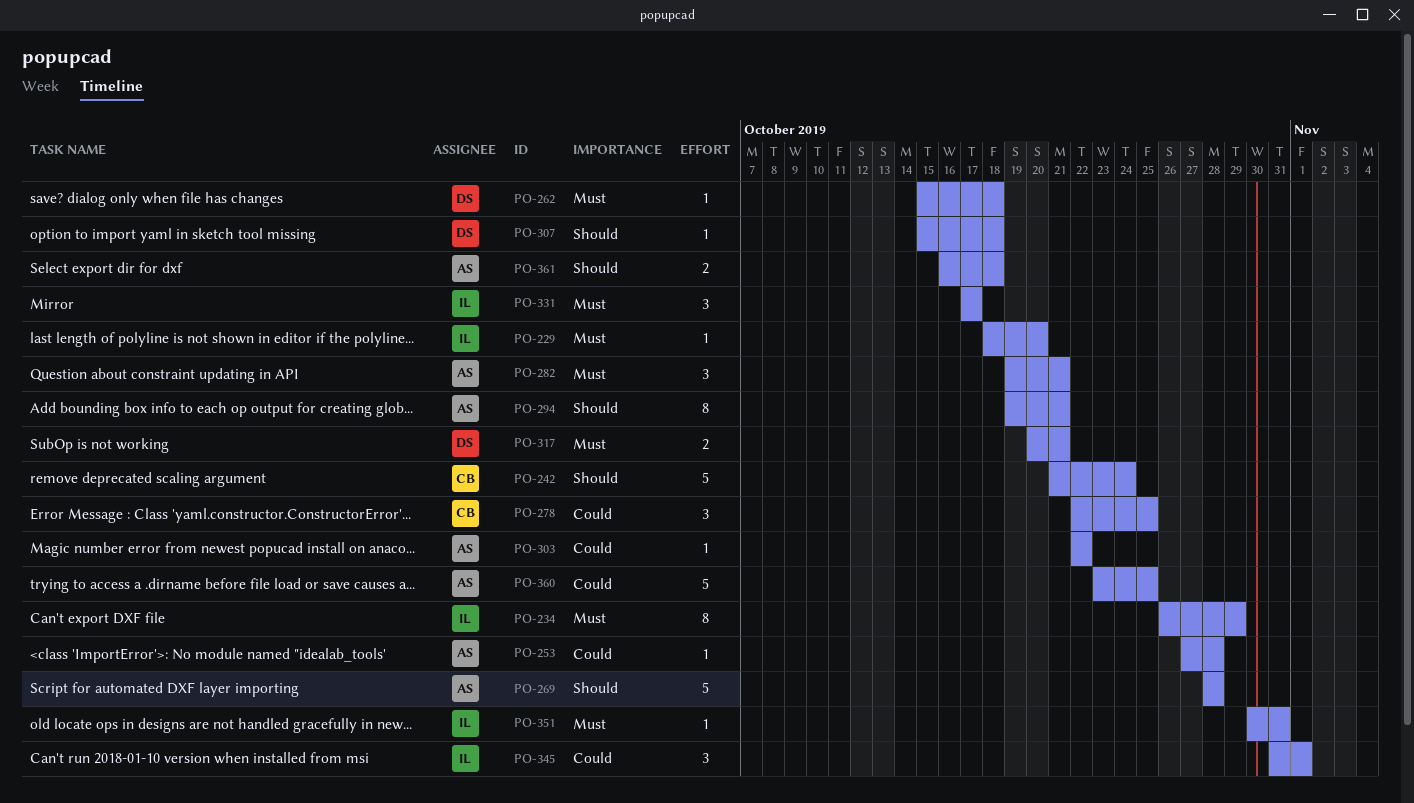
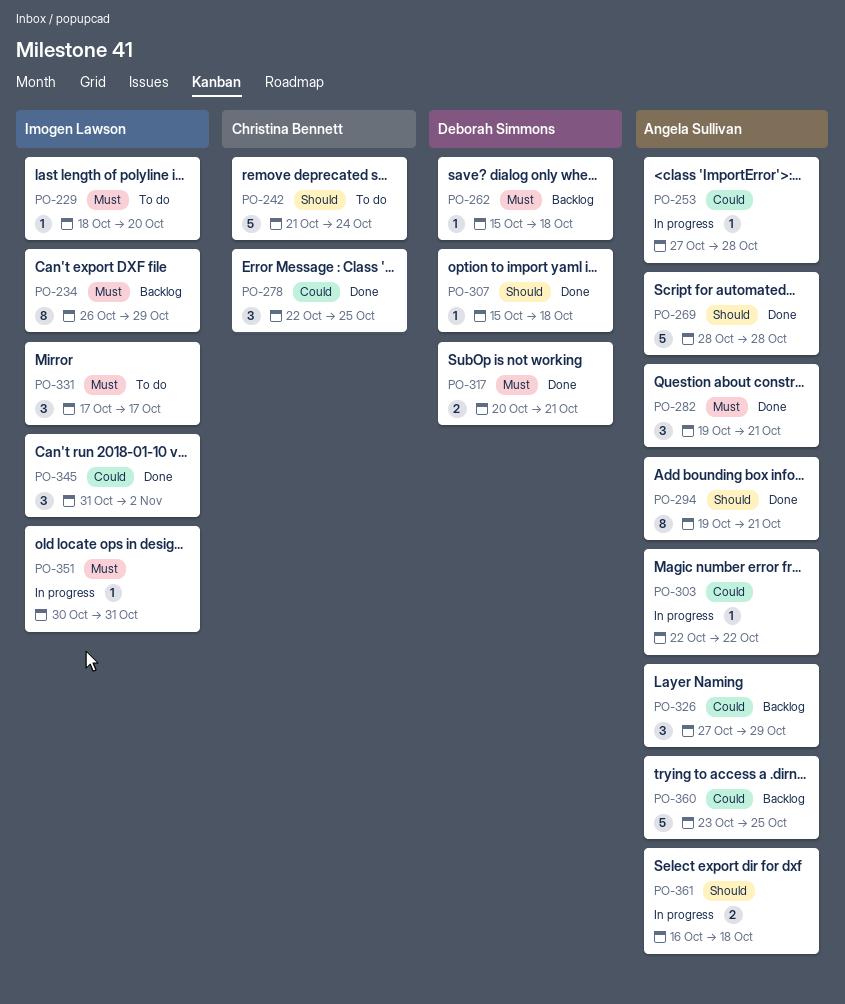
PO-326: none -> present
PO-345, due: Nov 1 -> Nov 2

